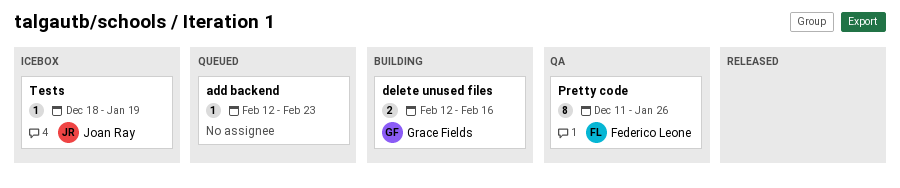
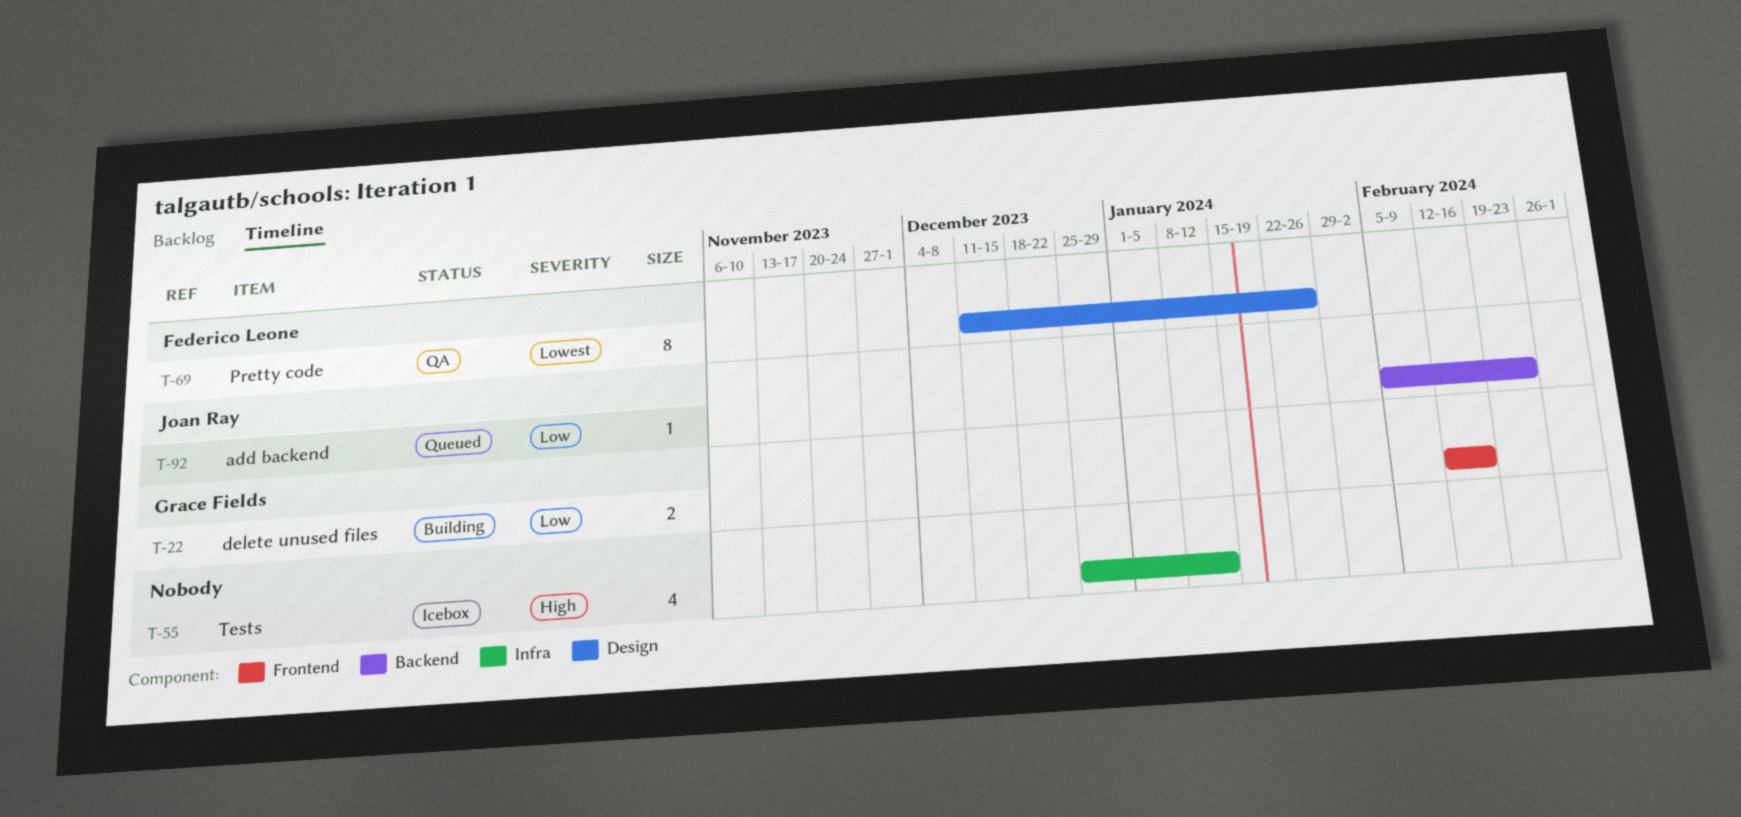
add backend, owner: none -> Joan Ray
add backend, start: Feb 12 -> Feb 5
Tests, owner: Joan Ray -> none
Tests, estimate: 1 -> 4
Tests, start: Dec 18 -> Dec 25
Tests, due: Jan 19 -> Jan 12

